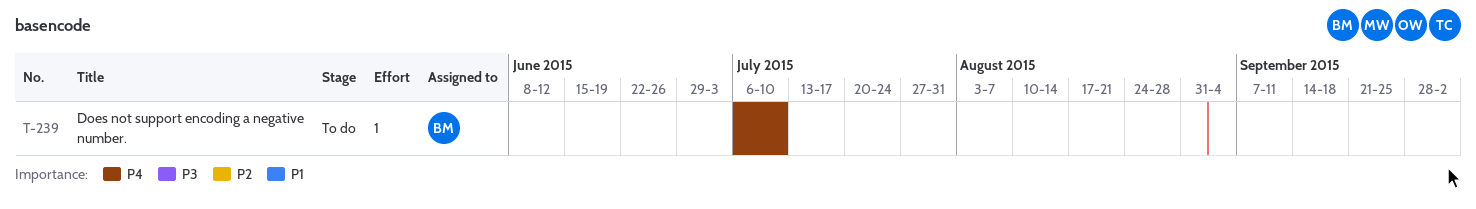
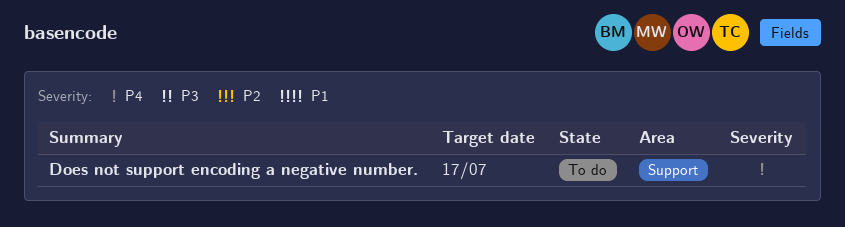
Does not support encoding a negative number., due: Jul 10 -> Jul 17

